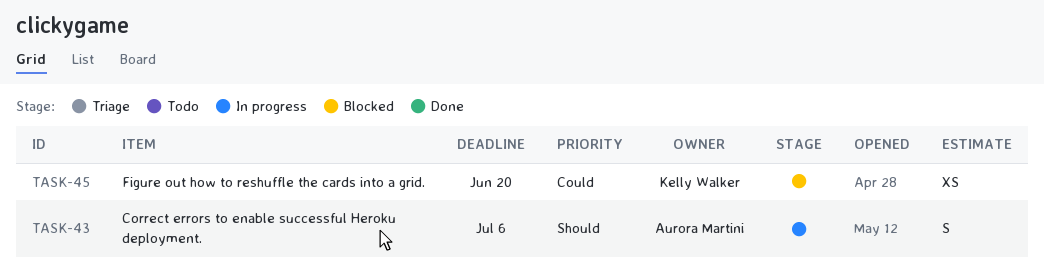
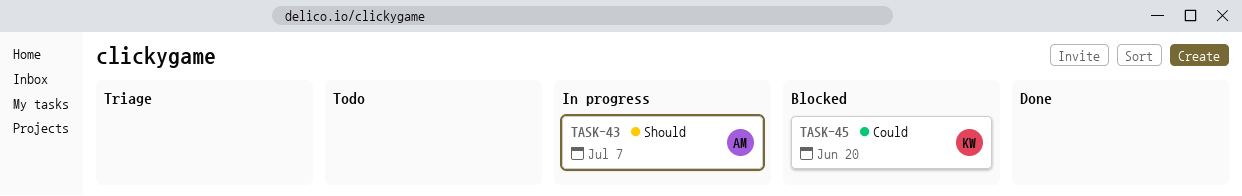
TASK-43, due: Jul 6 -> Jul 7

